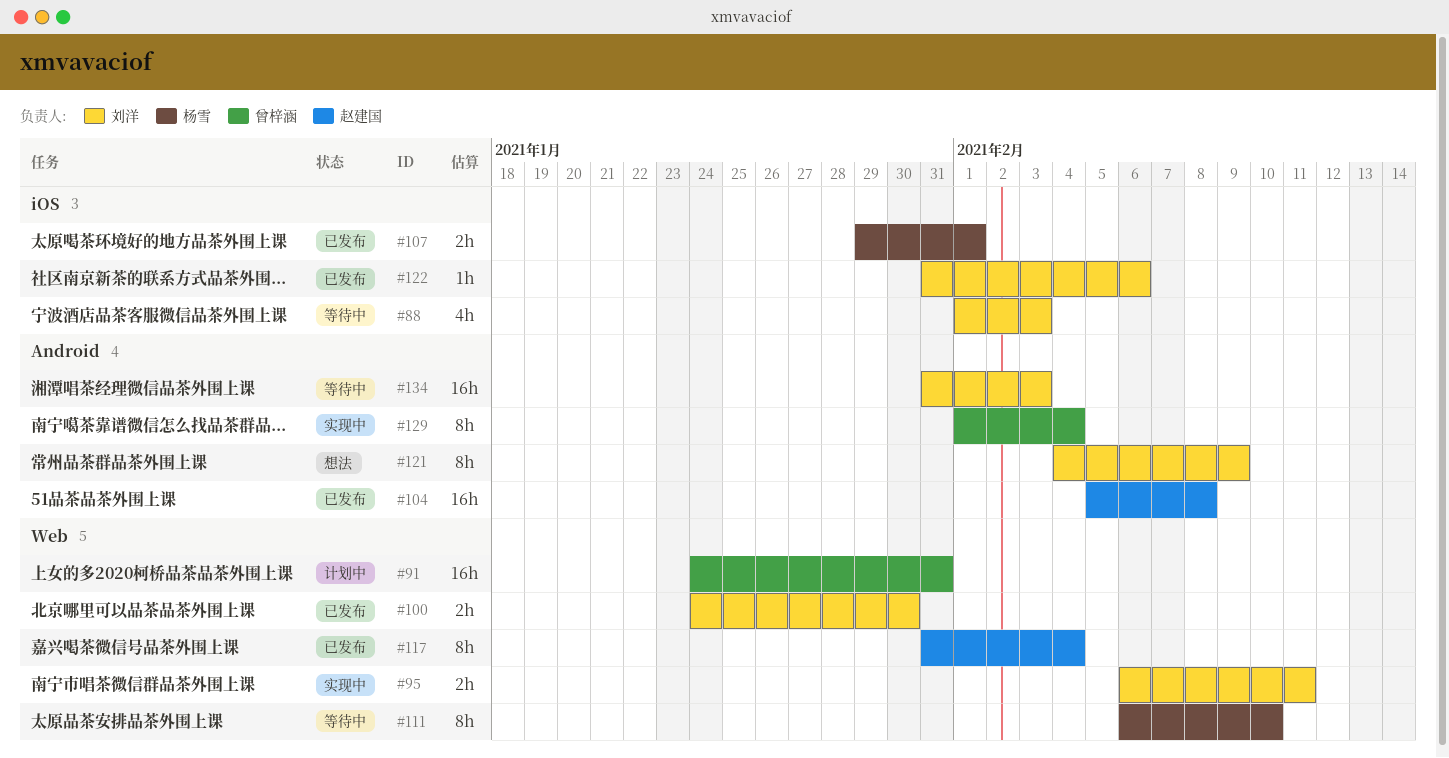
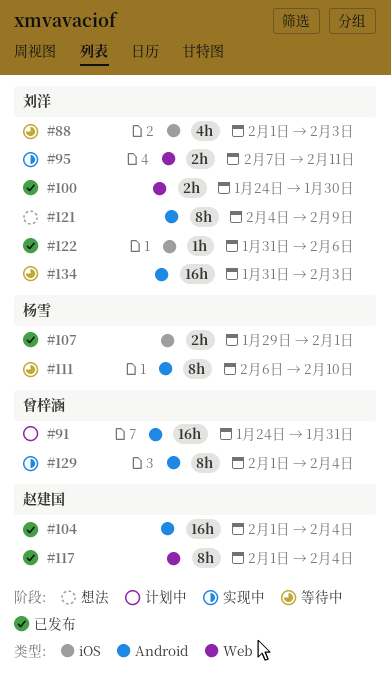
#91, label: Web -> Android
#95, start: Feb 6 -> Feb 7
#104, start: Feb 5 -> Feb 1
#104, due: Feb 8 -> Feb 4
#111, label: Web -> Android
#117, start: Jan 31 -> Feb 1

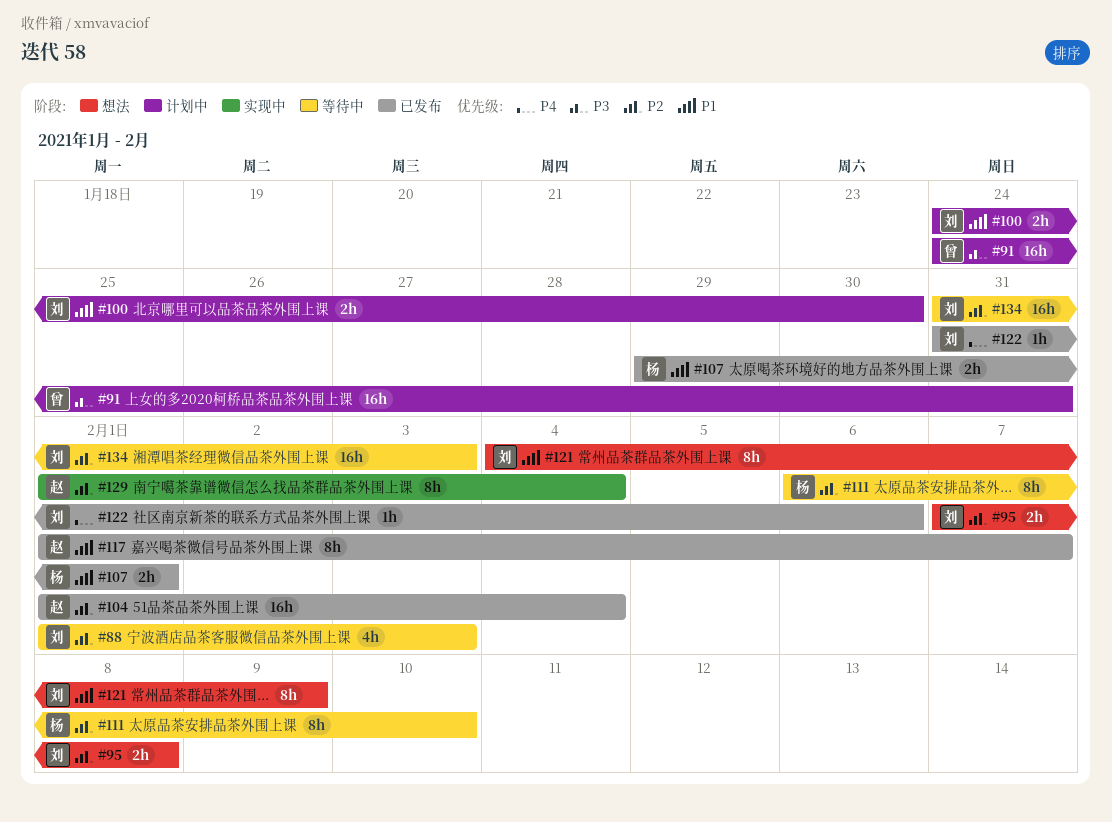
#95, status: 实现中 -> 想法
#95, due: Feb 11 -> Feb 8
#100, status: 已发布 -> 计划中
#117, due: Feb 4 -> Feb 7
#129, owner: 曾梓涵 -> 赵建国

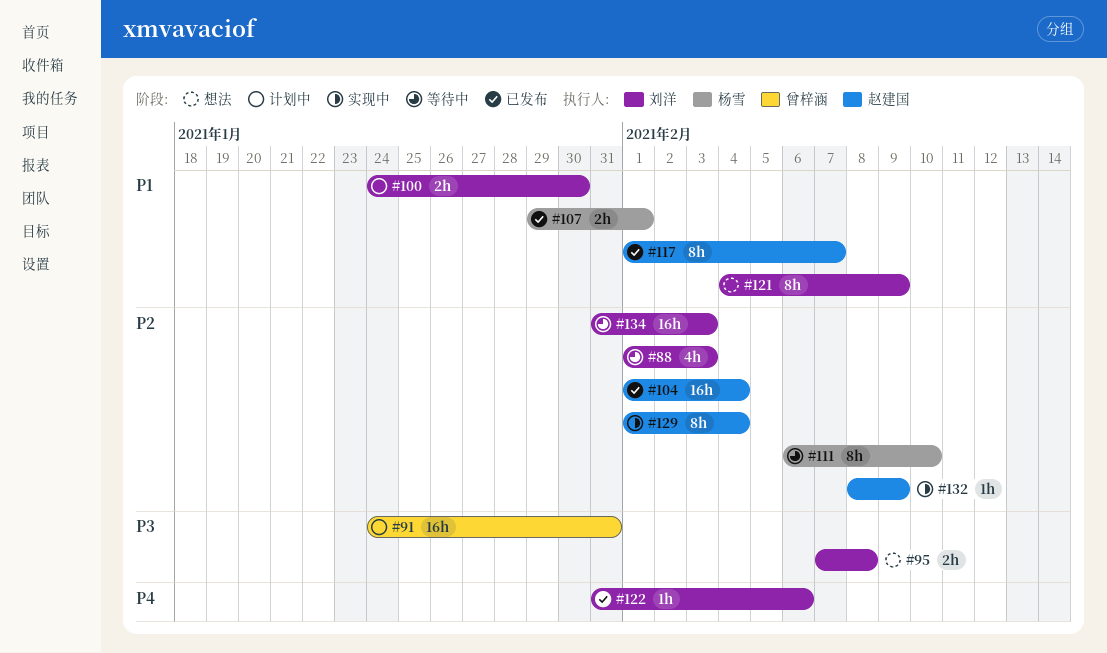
#95, priority: P2 -> P3
#132: none -> present

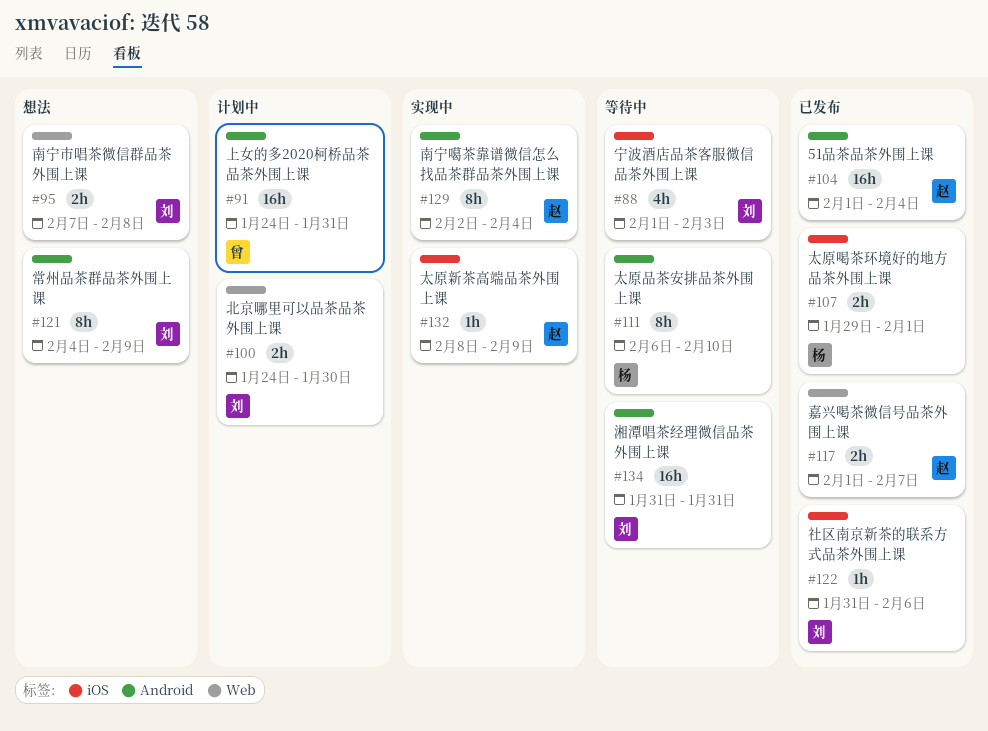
#117, estimate: 8h -> 2h
#129, start: Feb 1 -> Feb 2
#134, due: Feb 3 -> Jan 31

